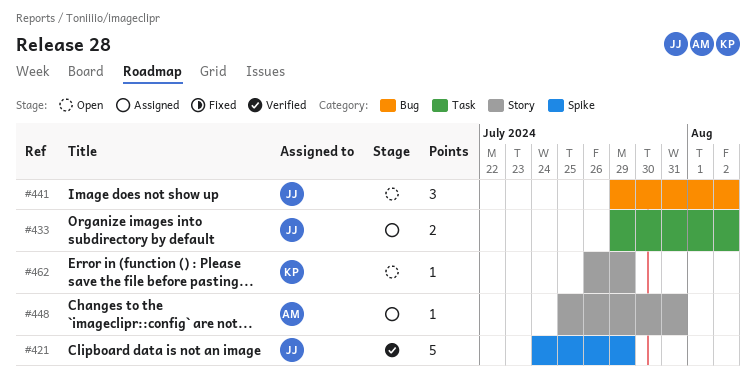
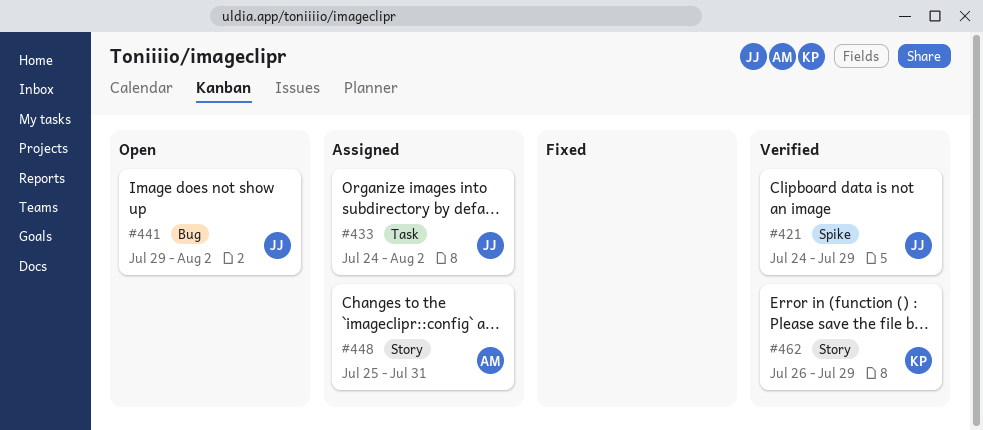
#433, start: Jul 29 -> Jul 24
#462, status: Open -> Verified

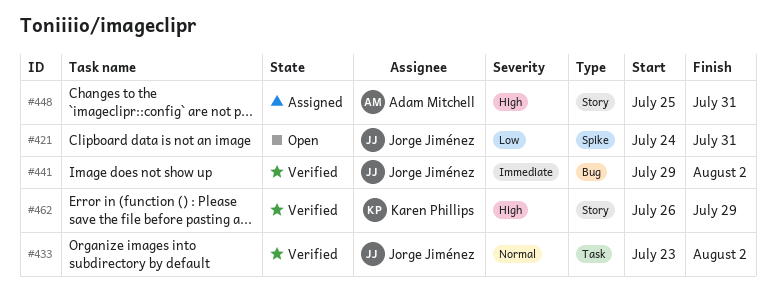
#421, status: Verified -> Open
#421, due: Jul 29 -> Jul 31
#433, status: Assigned -> Verified
#433, start: Jul 24 -> Jul 23
#441, status: Open -> Verified

